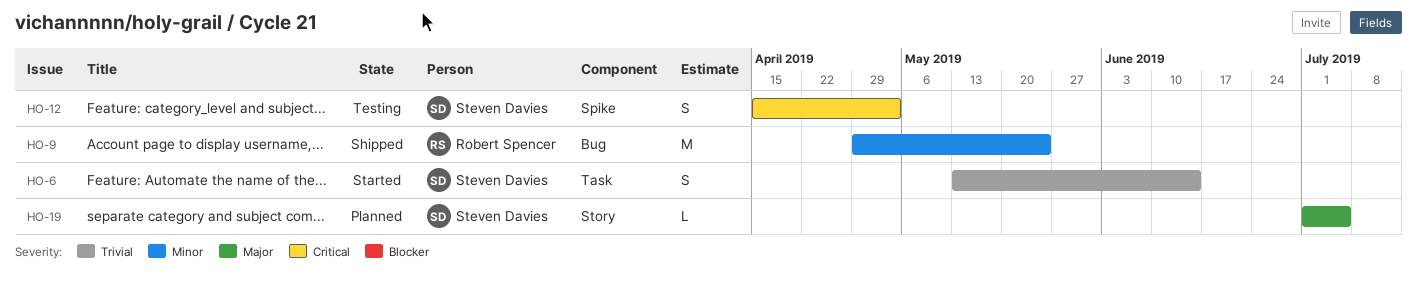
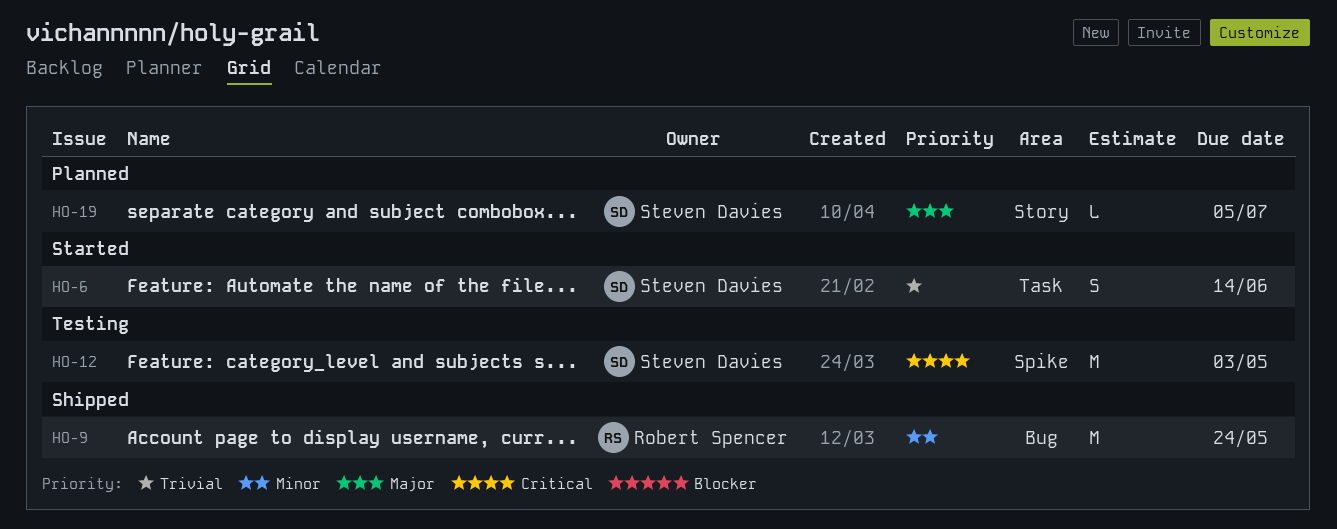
HO-12, estimate: S -> M

